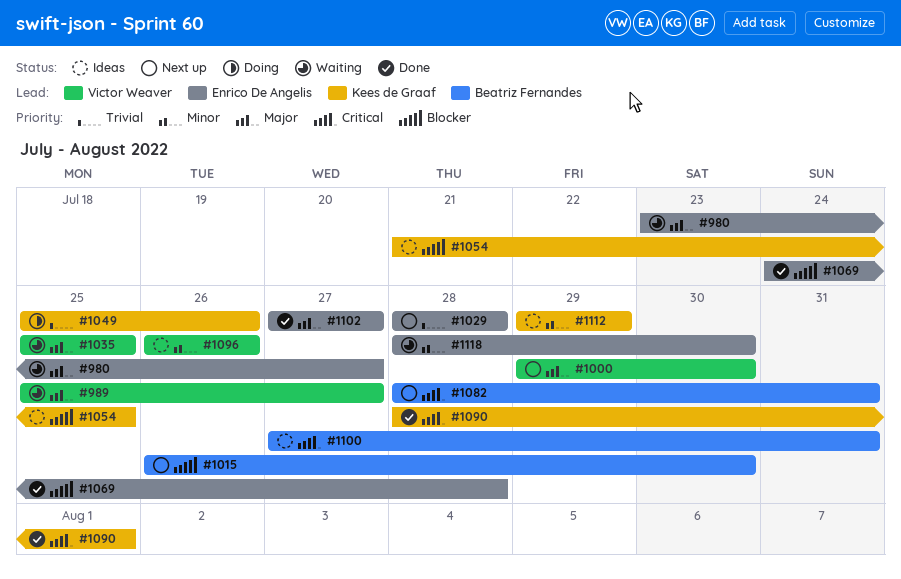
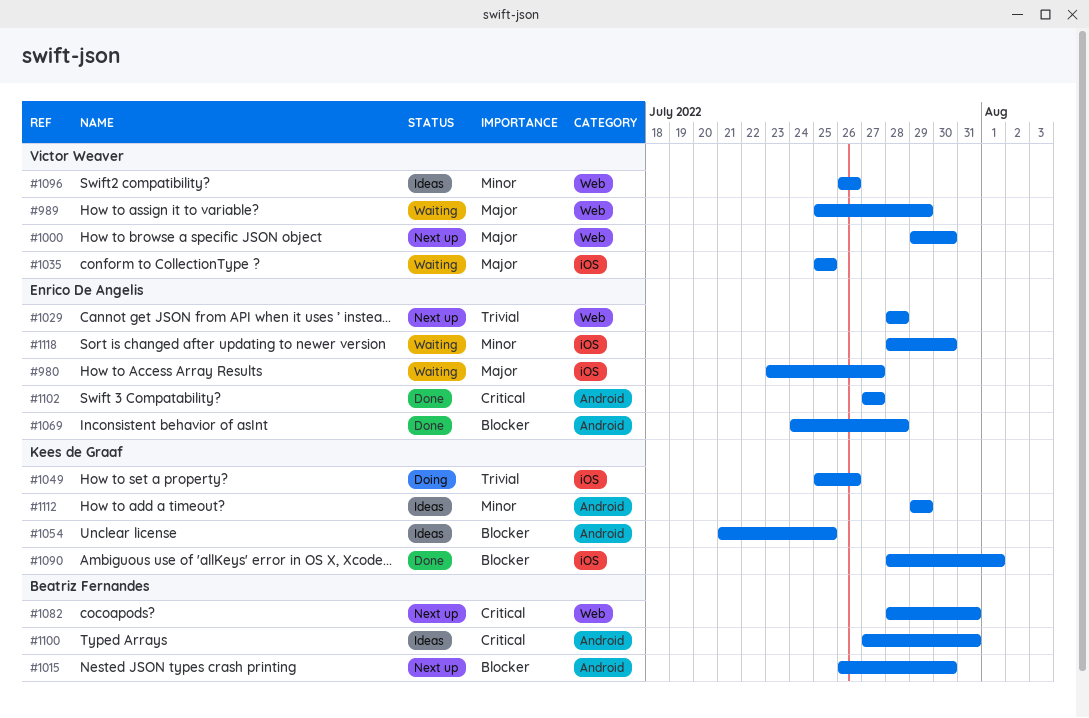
#989, due: Jul 27 -> Jul 29
#1090, priority: Critical -> Blocker
#1102, priority: Major -> Critical

